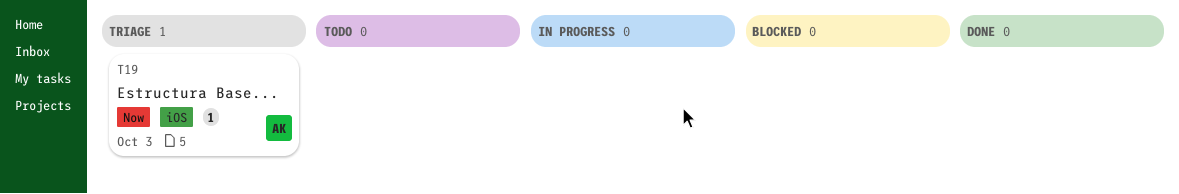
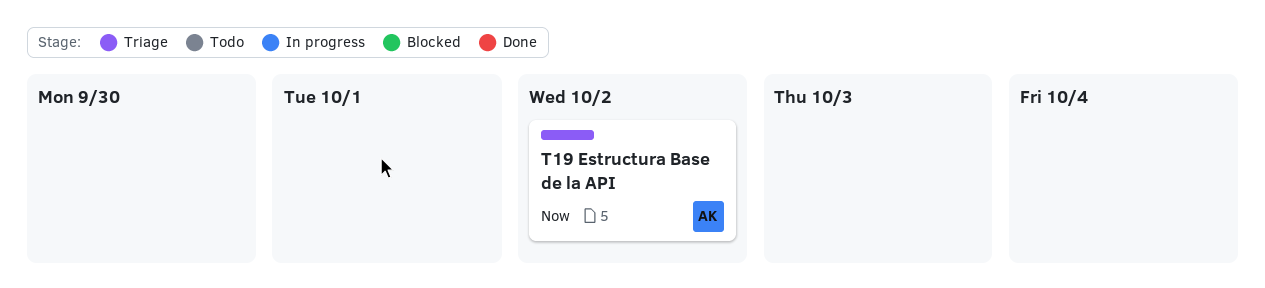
T19, due: Oct 3 -> Oct 2

